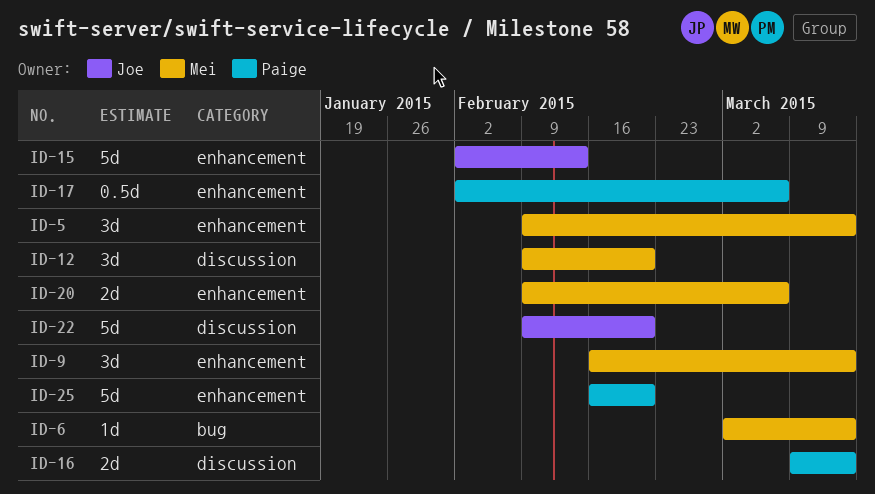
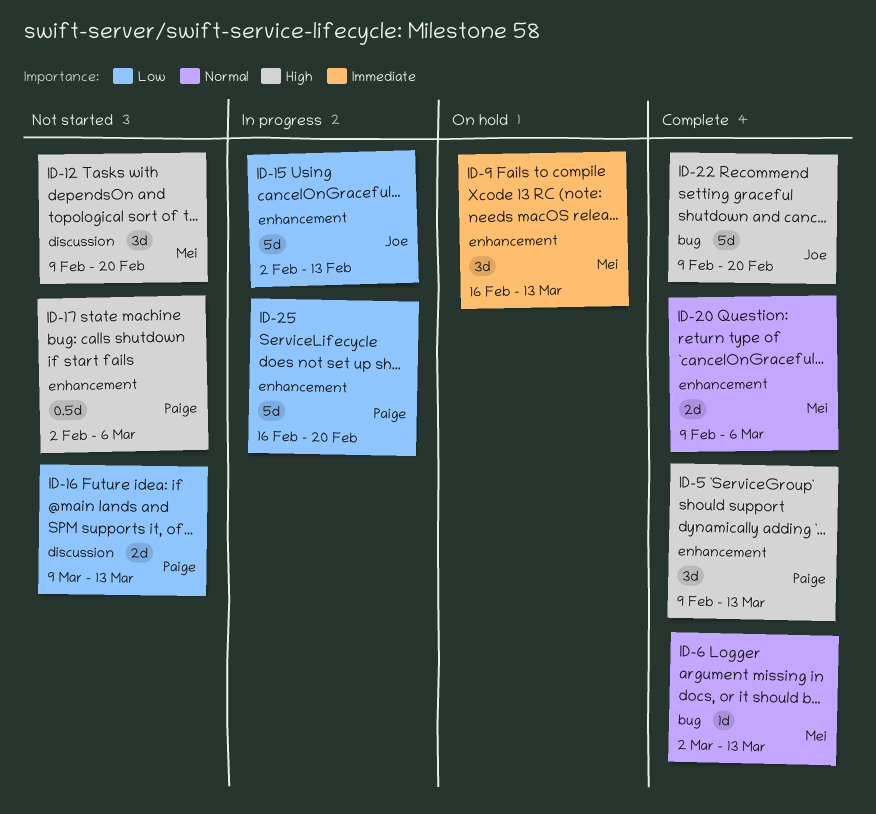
ID-5, owner: Mei -> Paige
ID-22, label: discussion -> bug

